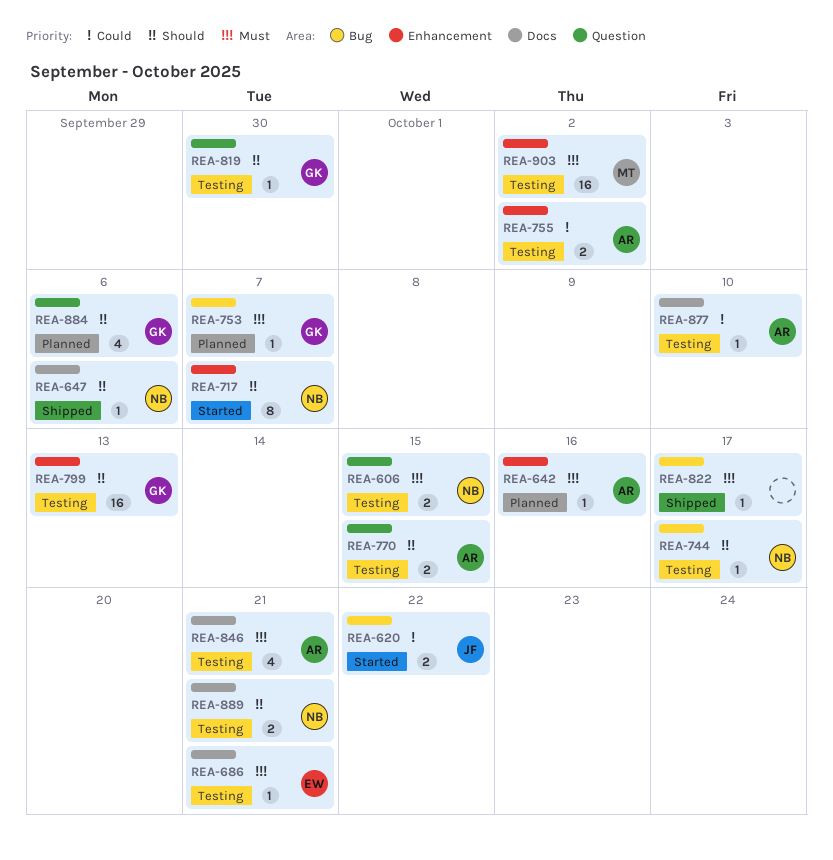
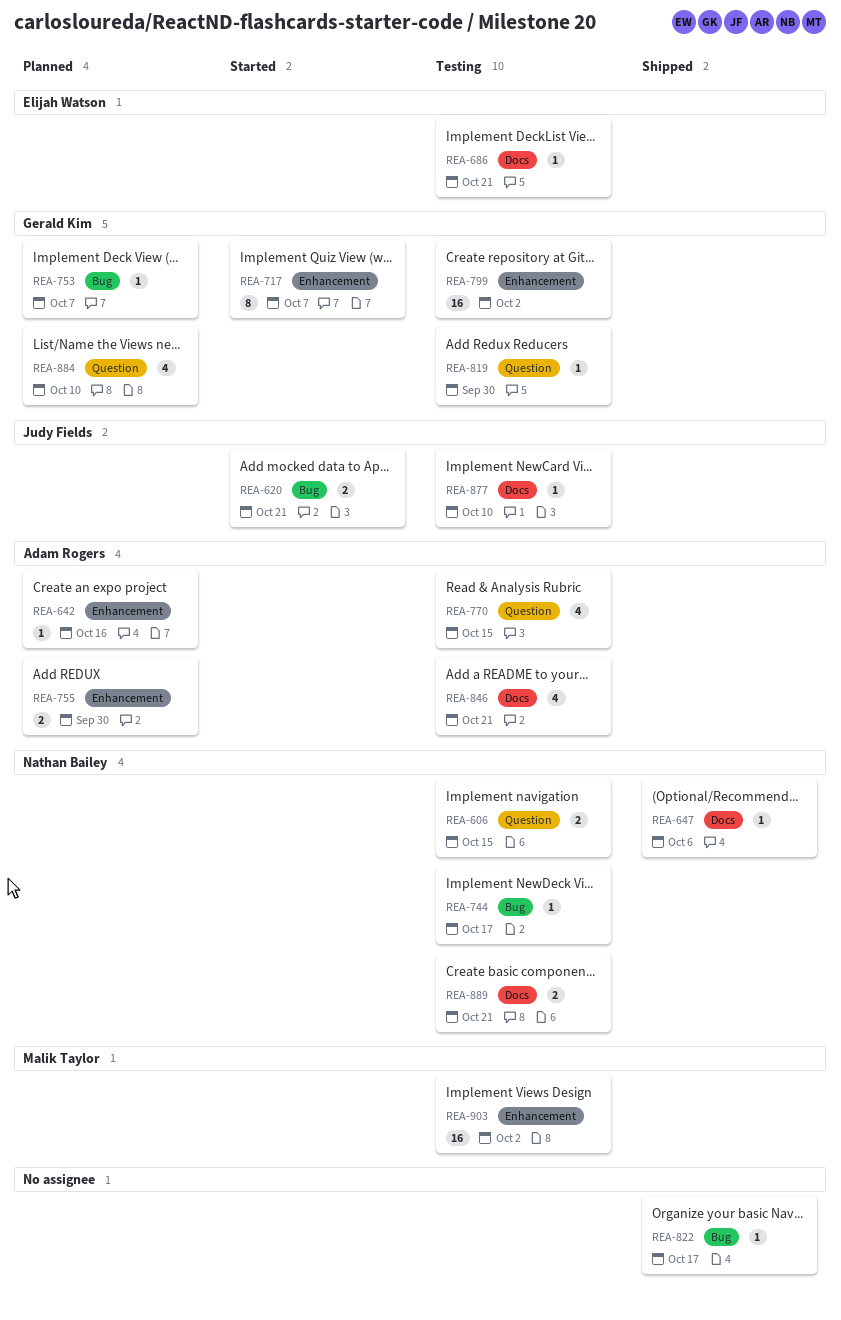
REA-620, due: Oct 22 -> Oct 21
REA-717, owner: Nathan Bailey -> Gerald Kim
REA-755, status: Testing -> Planned
REA-755, due: Oct 2 -> Sep 30
REA-770, estimate: 2 -> 4
REA-799, due: Oct 13 -> Oct 2
REA-877, owner: Adam Rogers -> Judy Fields
REA-884, due: Oct 6 -> Oct 10

